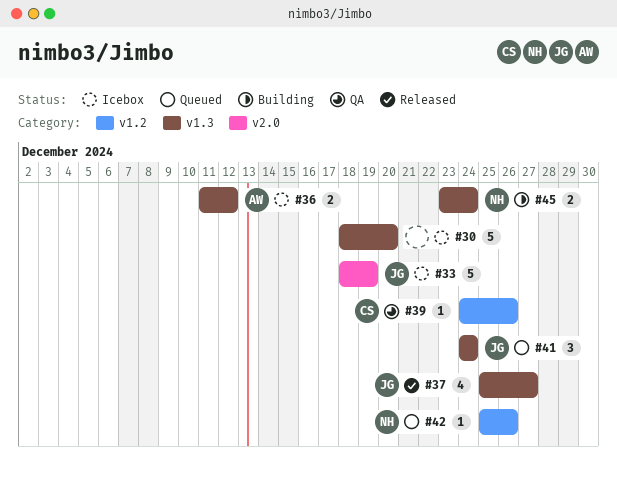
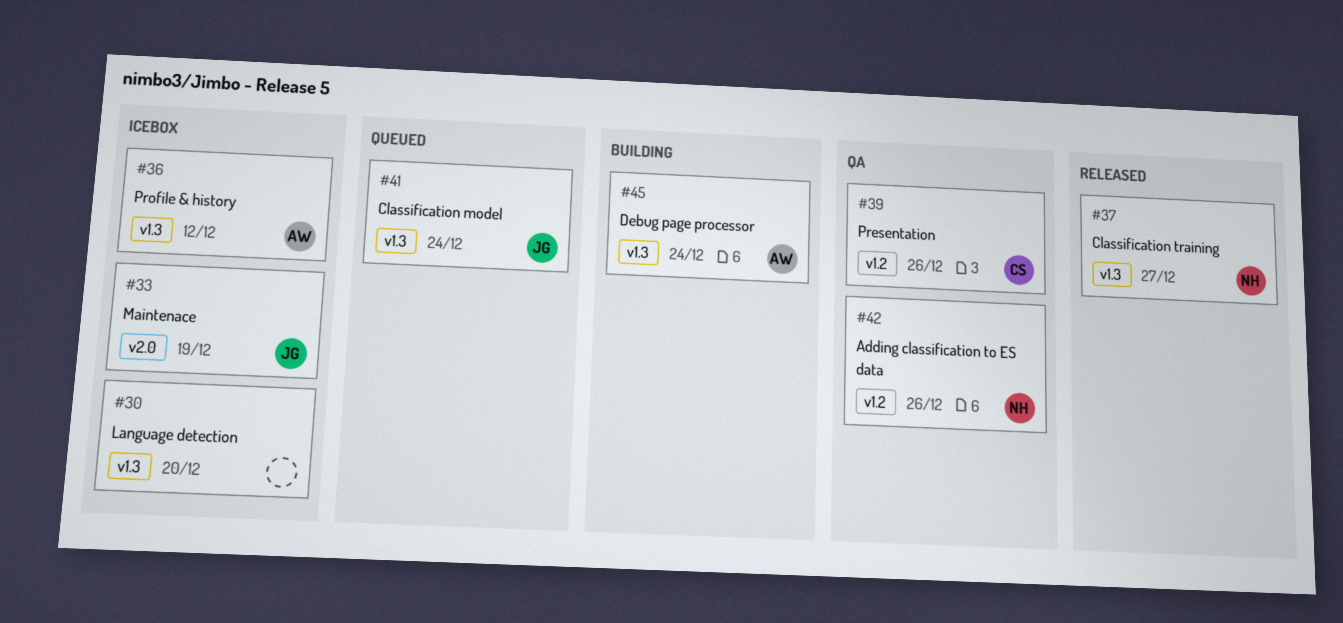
#37, owner: JG -> NH
#42, status: Queued -> QA
#45, owner: NH -> AW

